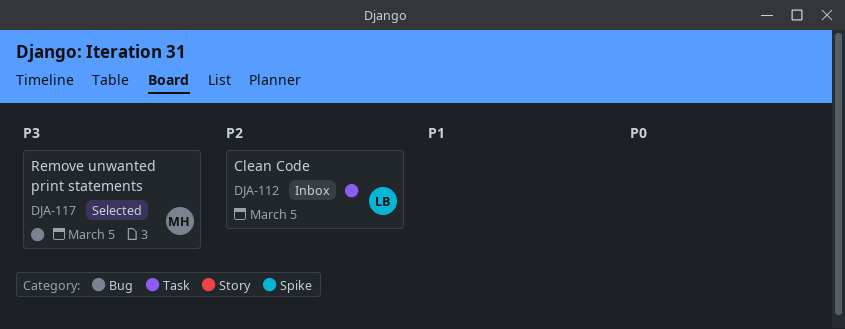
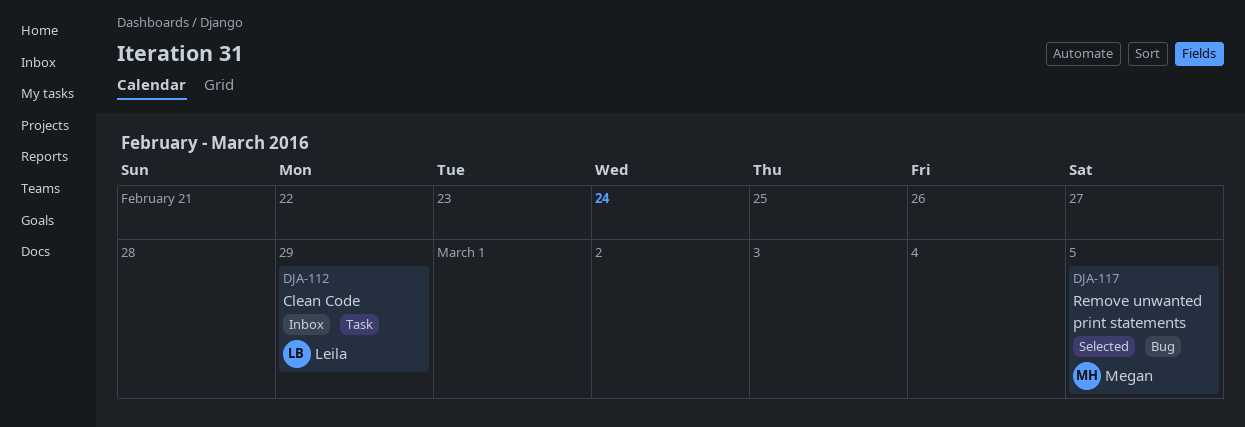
DJA-112, due: Mar 5 -> Feb 29

